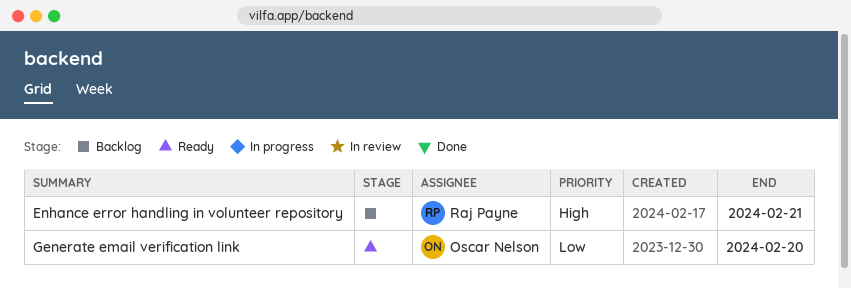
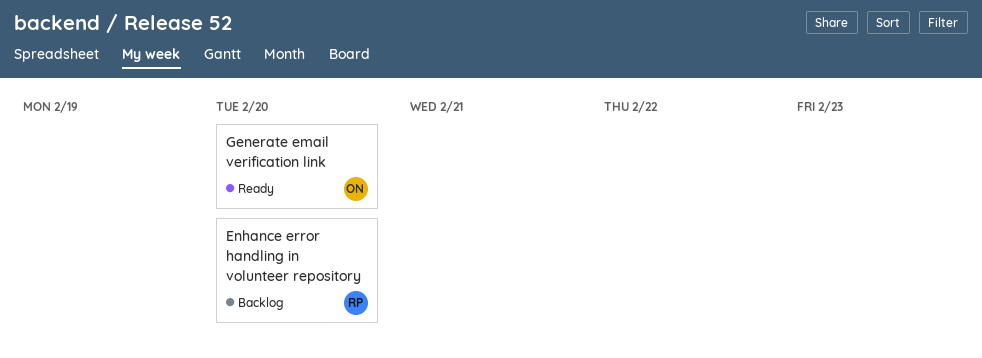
Enhance error handling in volunteer repository, due: Feb 21 -> Feb 20

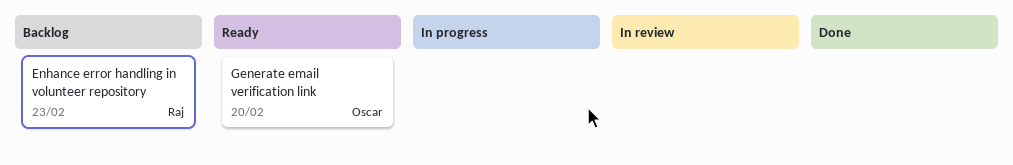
Enhance error handling in volunteer repository, due: Feb 20 -> Feb 23

